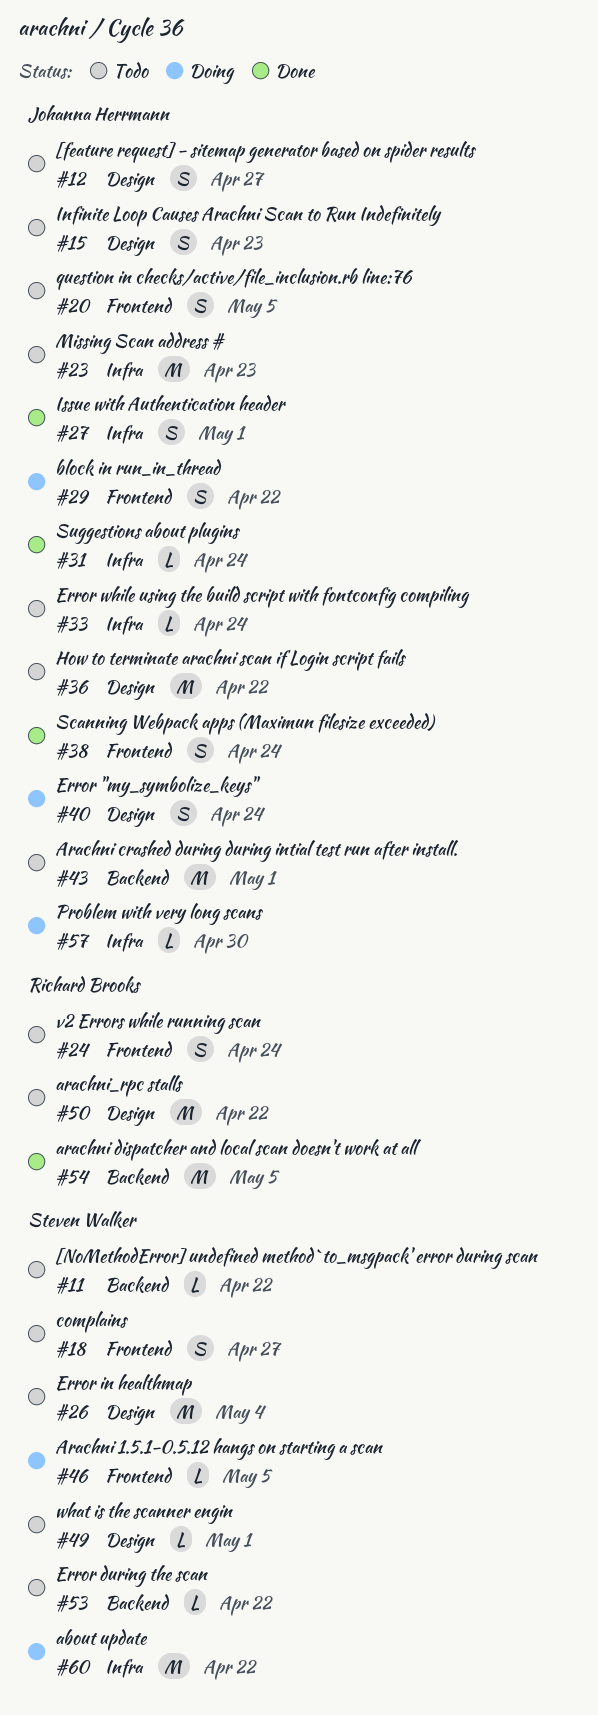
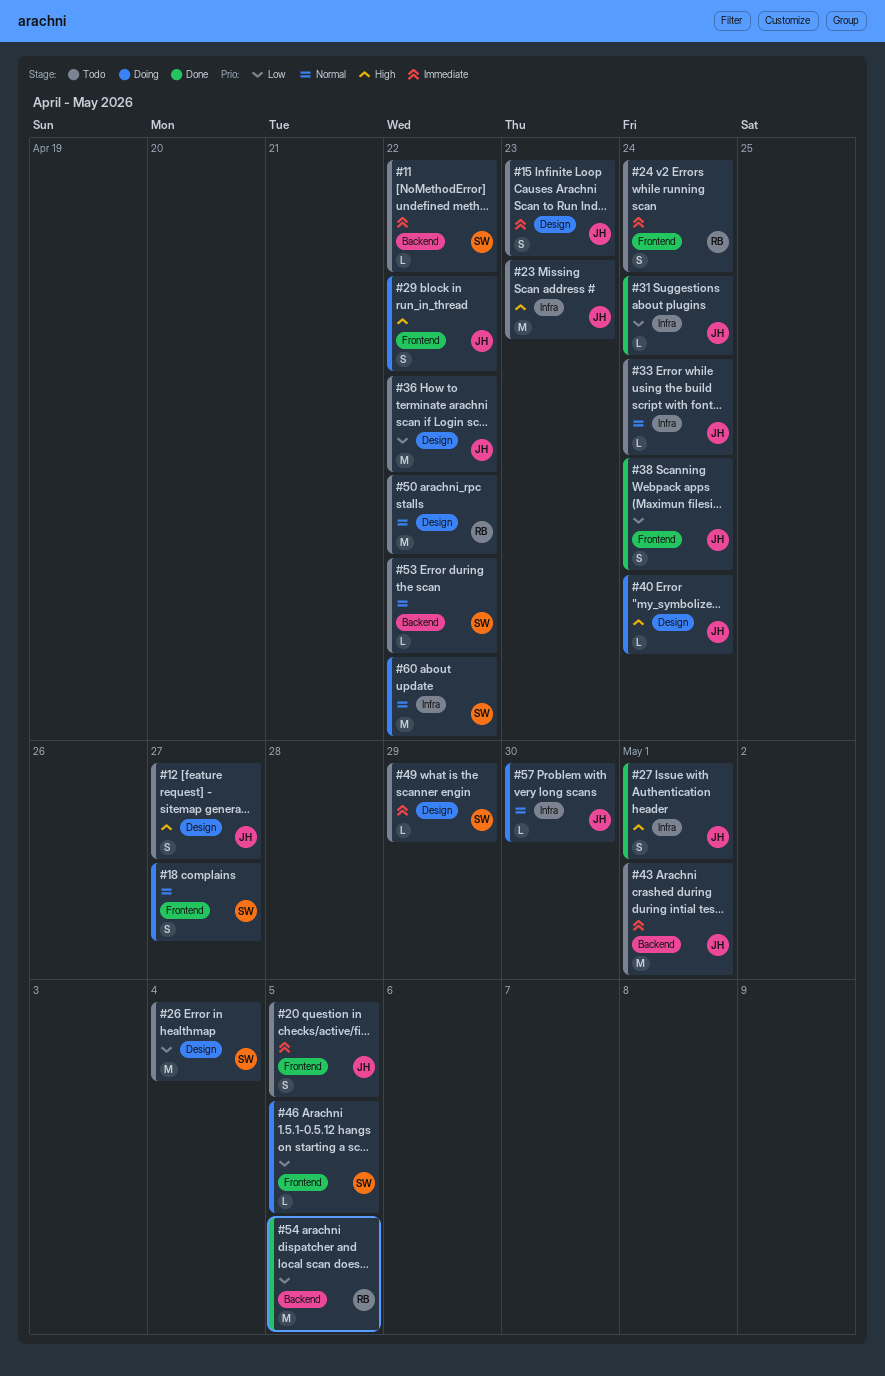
#18, status: Todo -> Doing
#40, estimate: S -> L
#49, due: May 1 -> Apr 29

